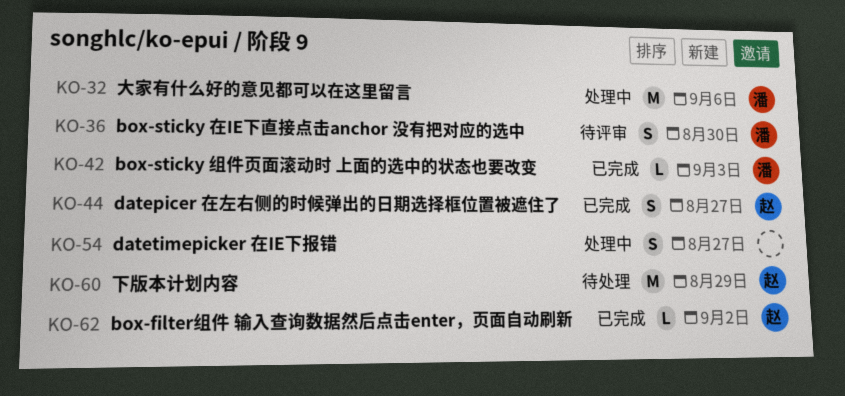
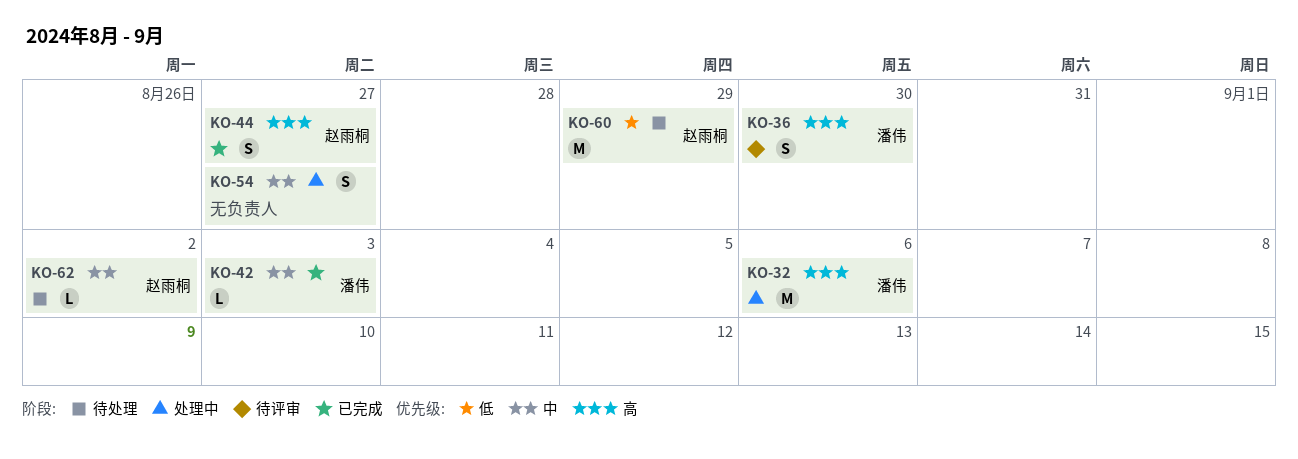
KO-62, status: 已完成 -> 待处理

